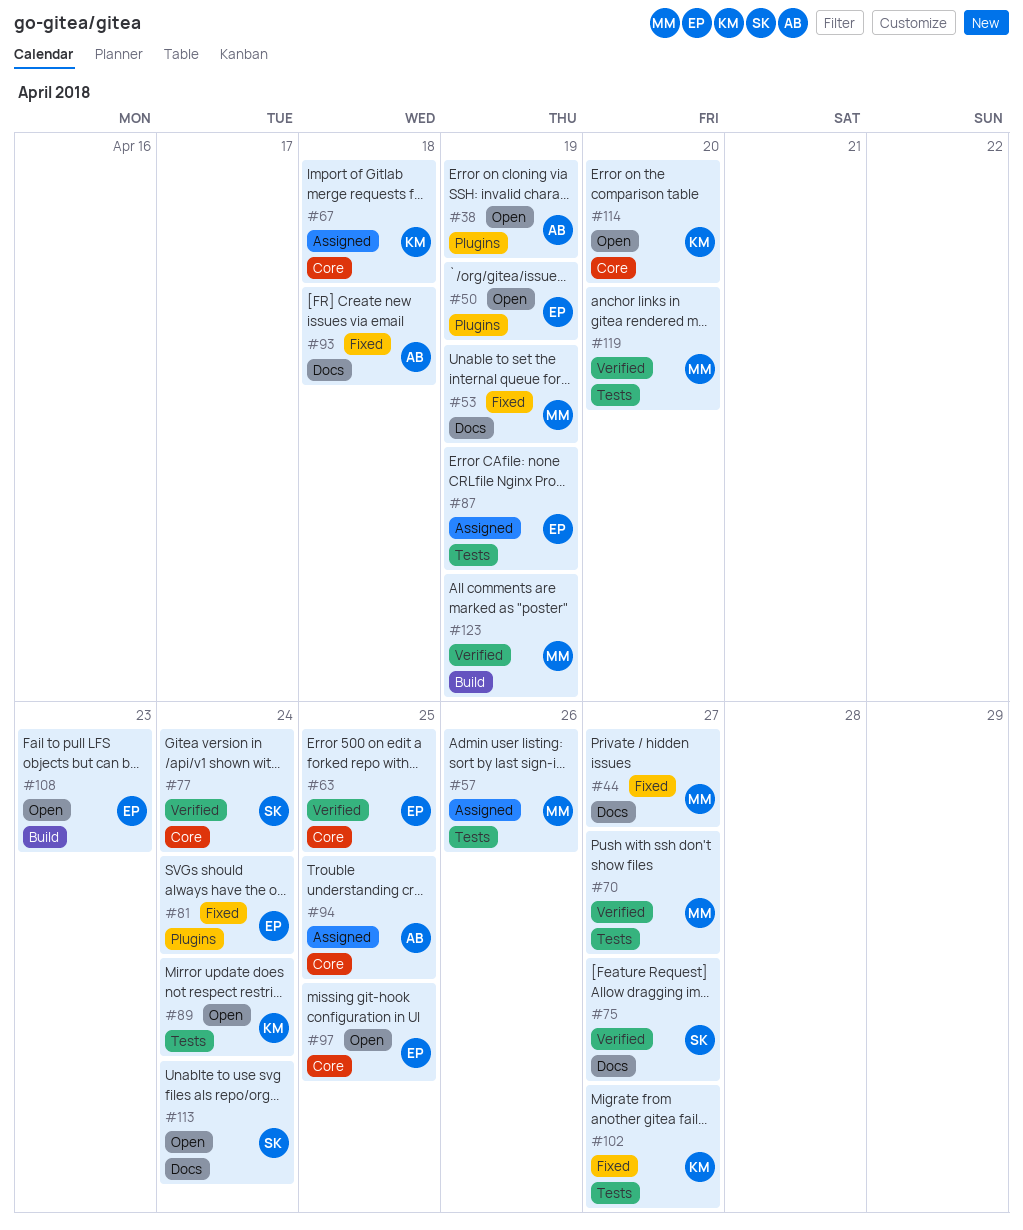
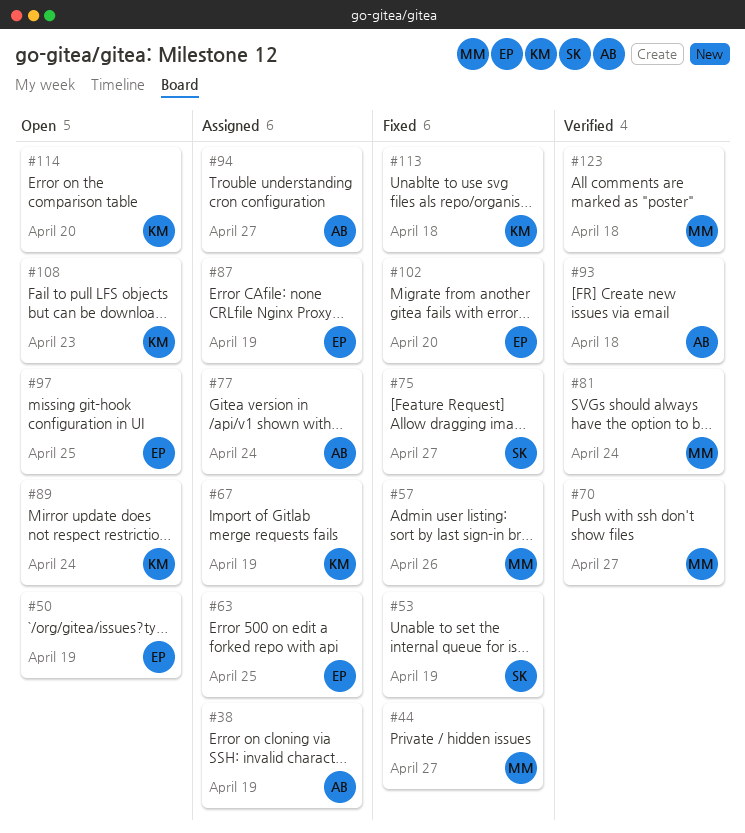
#38, status: Open -> Assigned
#53, owner: MM -> SK
#57, status: Assigned -> Fixed
#63, status: Verified -> Assigned
#67, due: Apr 18 -> Apr 19
#75, status: Verified -> Fixed
#77, status: Verified -> Assigned
#77, owner: SK -> AB
#81, status: Fixed -> Verified
#81, owner: EP -> MM
#93, status: Fixed -> Verified
#94, due: Apr 25 -> Apr 27
#102, owner: KM -> EP
#102, due: Apr 27 -> Apr 20
#108, owner: EP -> KM
#113, status: Open -> Fixed
#113, owner: SK -> KM
#113, due: Apr 24 -> Apr 18
#119: present -> none
#123, due: Apr 19 -> Apr 18

